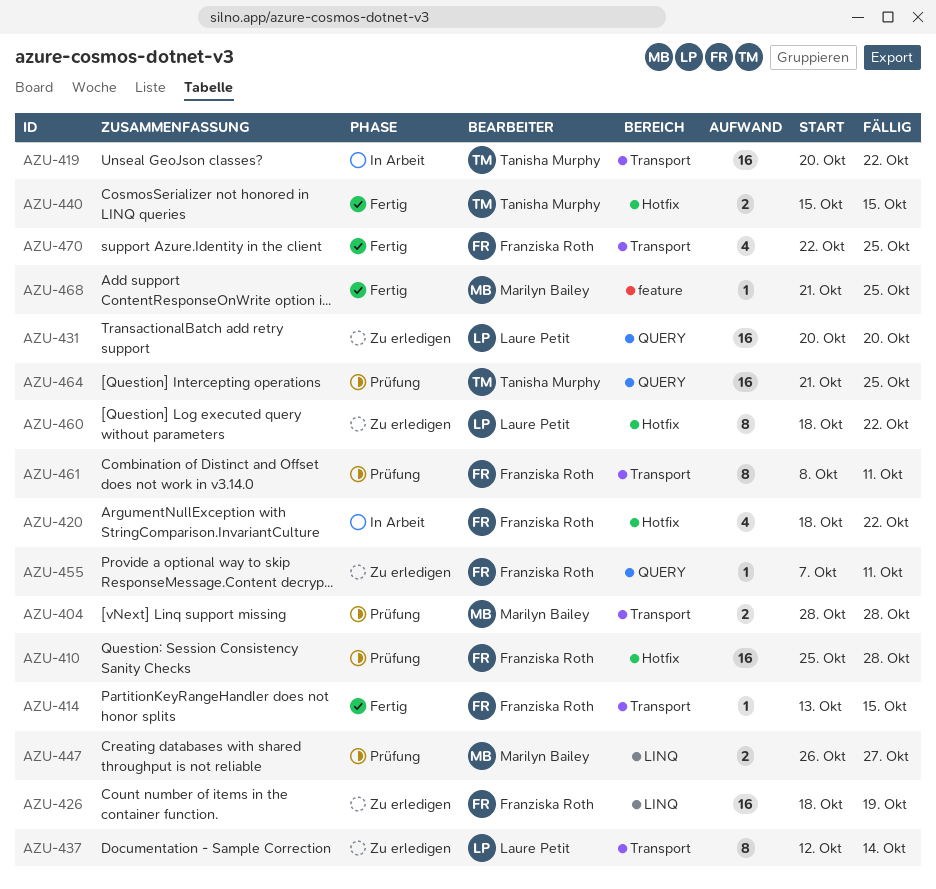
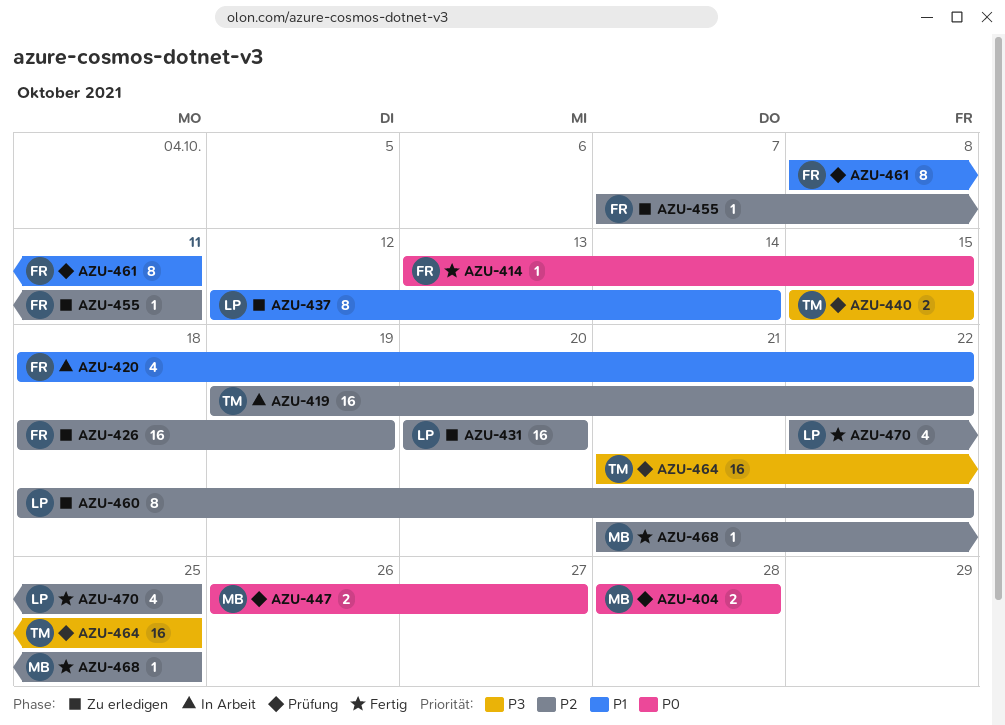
AZU-410: present -> none
AZU-419, start: Oct 20 -> Oct 19
AZU-440, status: Fertig -> Prüfung
AZU-470, owner: Franziska Roth -> Laure Petit

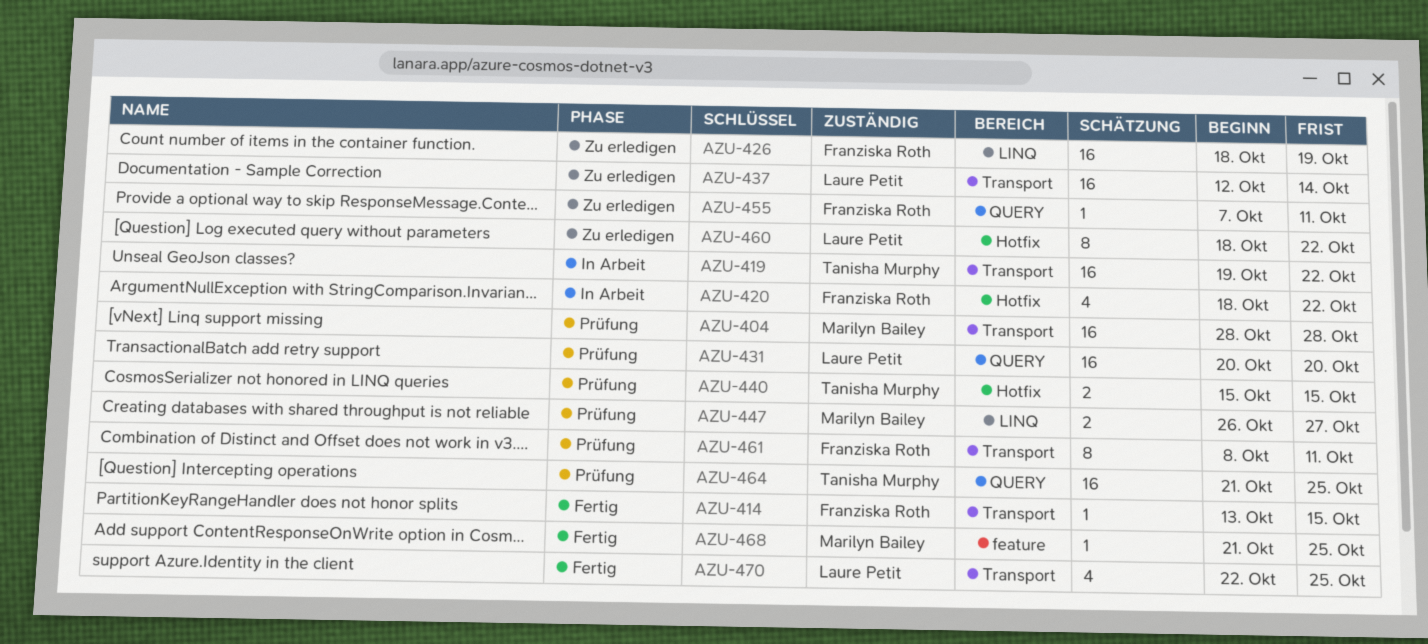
AZU-404, estimate: 2 -> 16
AZU-431, status: Zu erledigen -> Prüfung
AZU-437, estimate: 8 -> 16

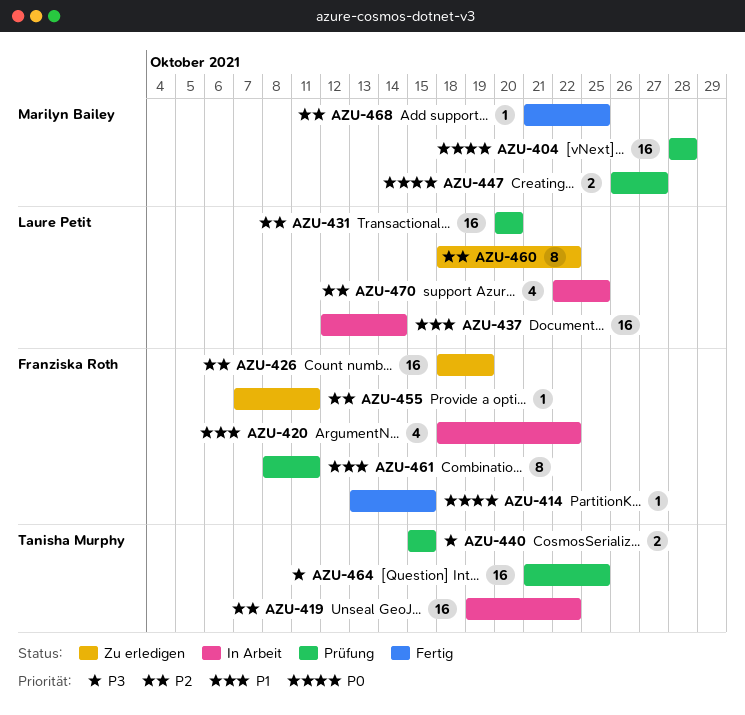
AZU-437, status: Zu erledigen -> In Arbeit
AZU-470, status: Fertig -> In Arbeit

